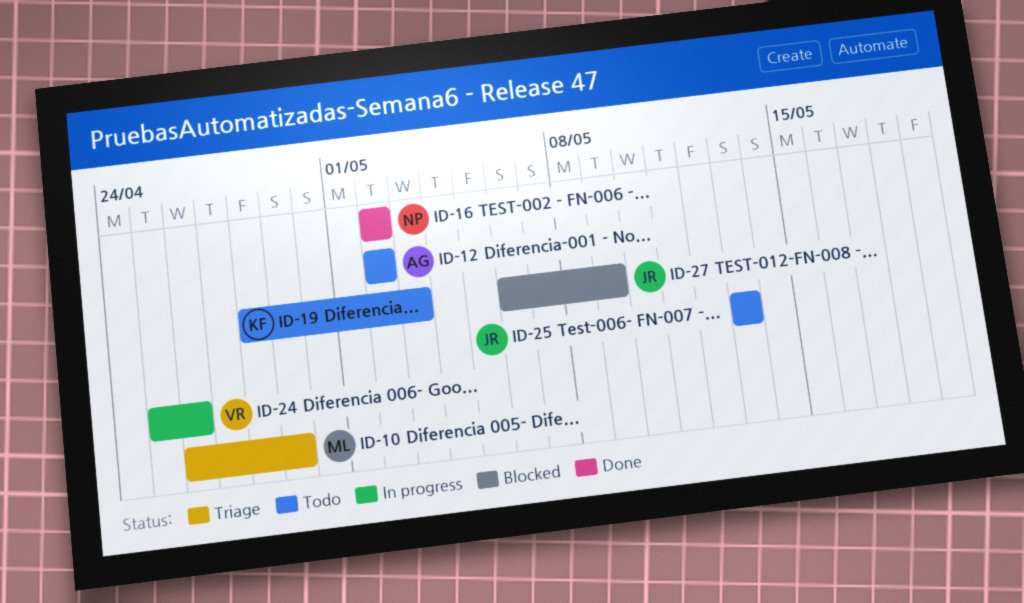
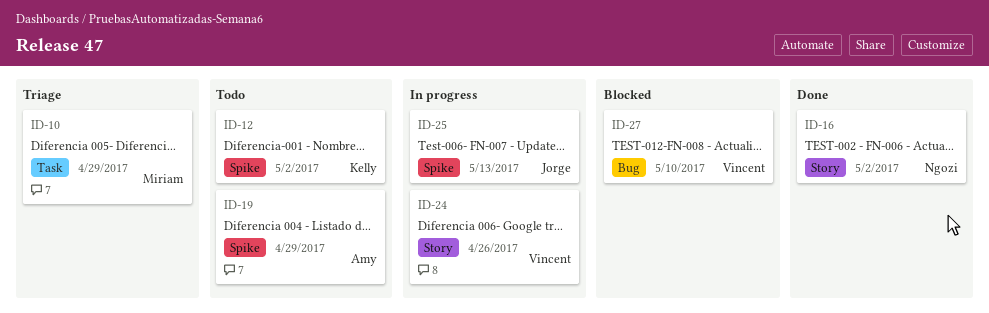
ID-12, owner: Amy -> Kelly
ID-19, owner: Kelly -> Amy
ID-19, due: May 3 -> Apr 29
ID-25, status: Todo -> In progress
ID-27, owner: Jorge -> Vincent
ID-27, due: May 9 -> May 10

